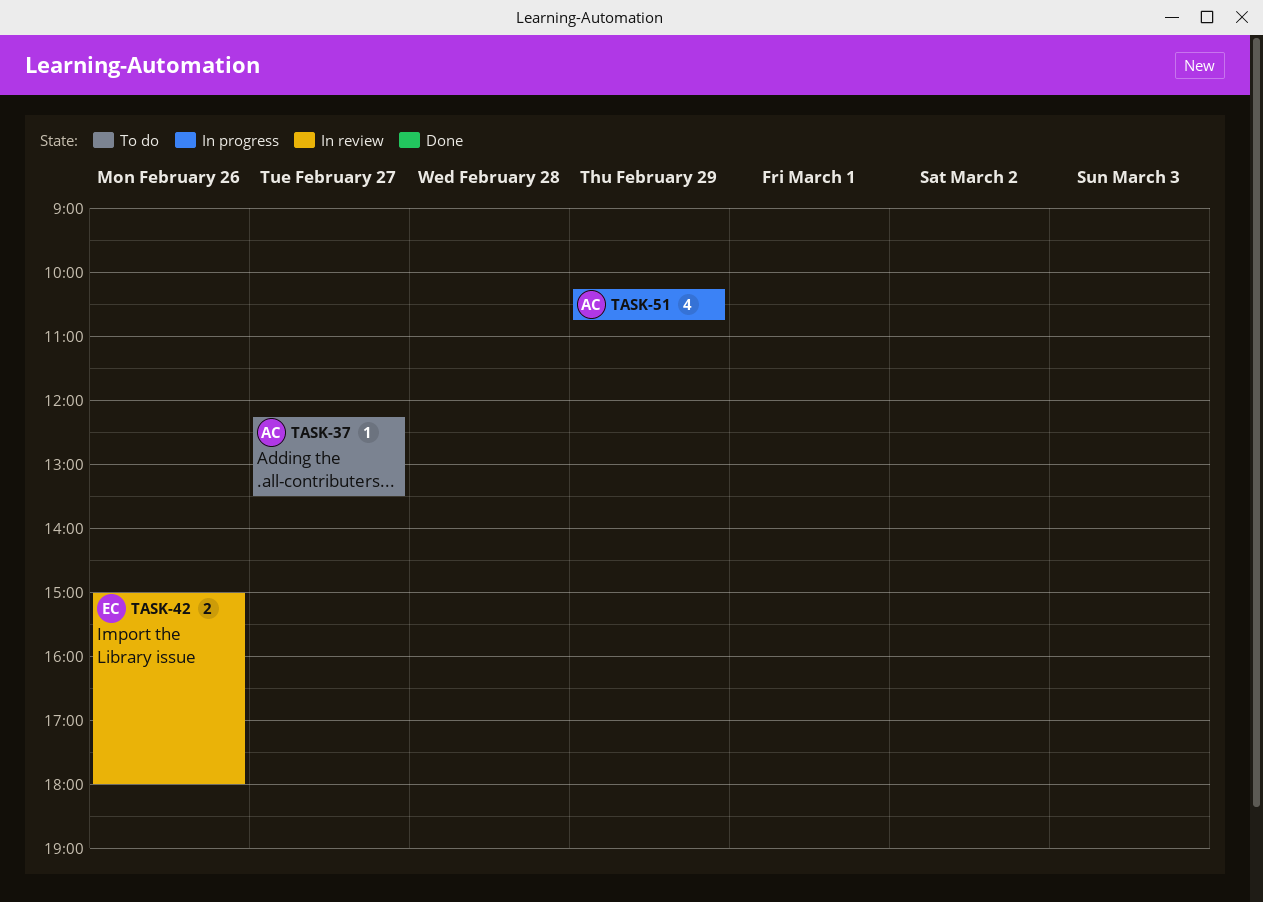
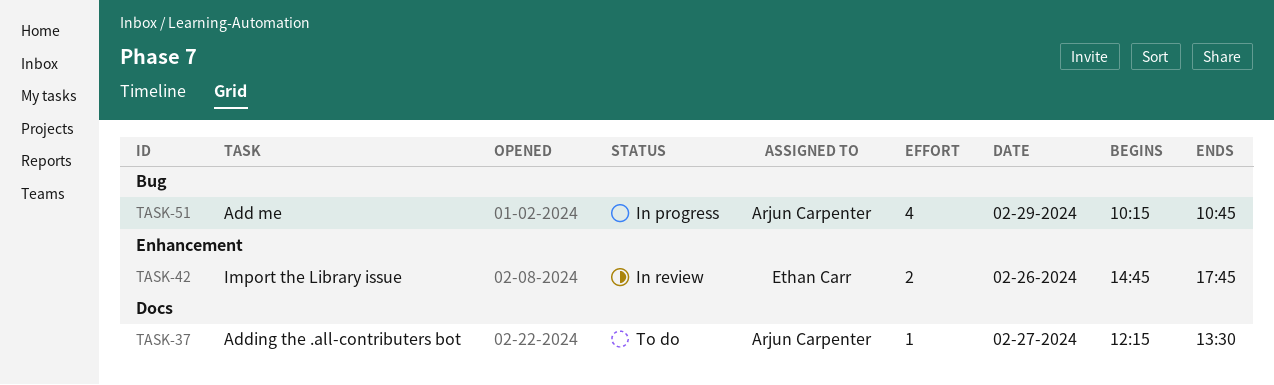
TASK-42, begins: 15:00 -> 14:45
TASK-42, ends: 18:00 -> 17:45

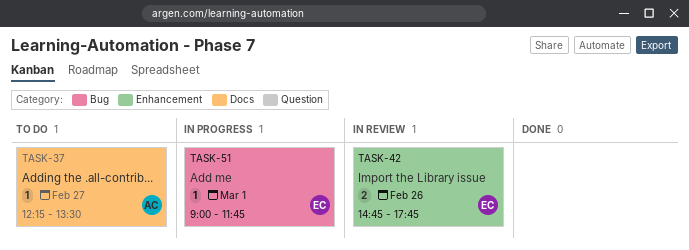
TASK-51, owner: Arjun Carpenter -> Ethan Carr
TASK-51, estimate: 4 -> 1
TASK-51, day: Feb 29 -> Mar 1
TASK-51, begins: 10:15 -> 09:00
TASK-51, ends: 10:45 -> 11:45

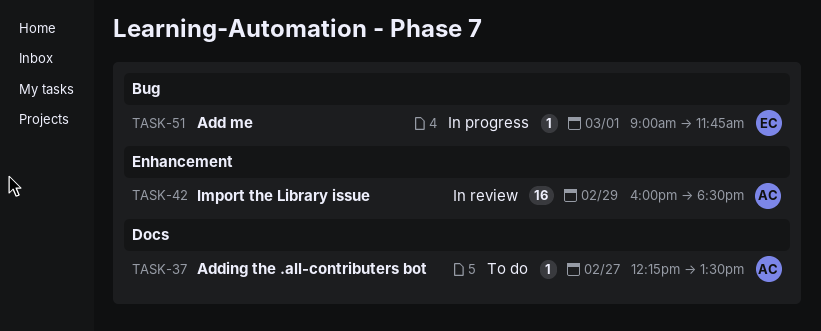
TASK-42, owner: EC -> AC
TASK-42, estimate: 2 -> 16
TASK-42, day: Feb 26 -> Feb 29
TASK-42, begins: 14:45 -> 16:00
TASK-42, ends: 17:45 -> 18:30

